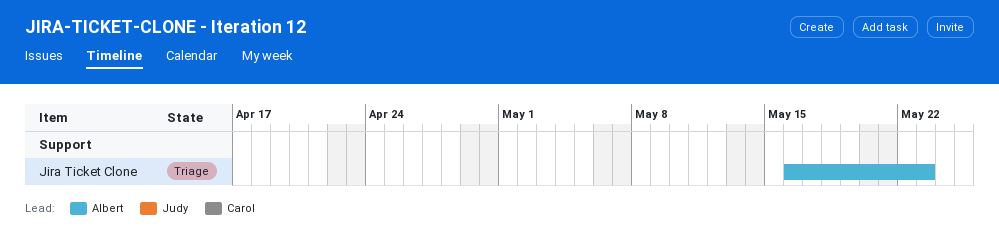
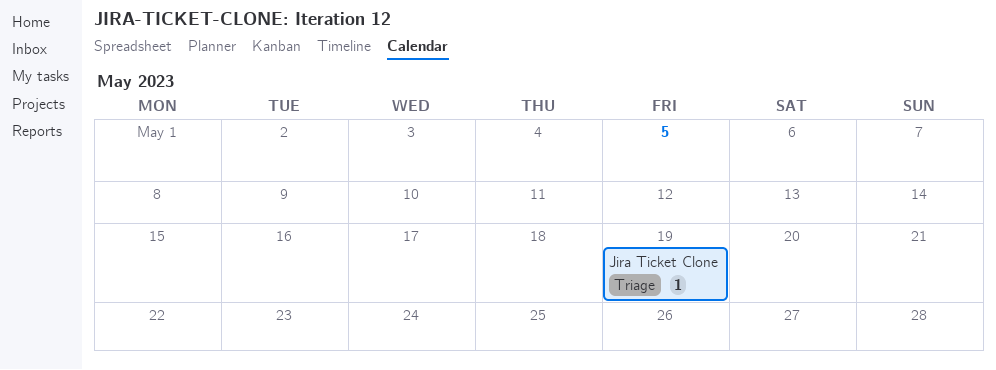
Jira Ticket Clone, due: May 23 -> May 19

